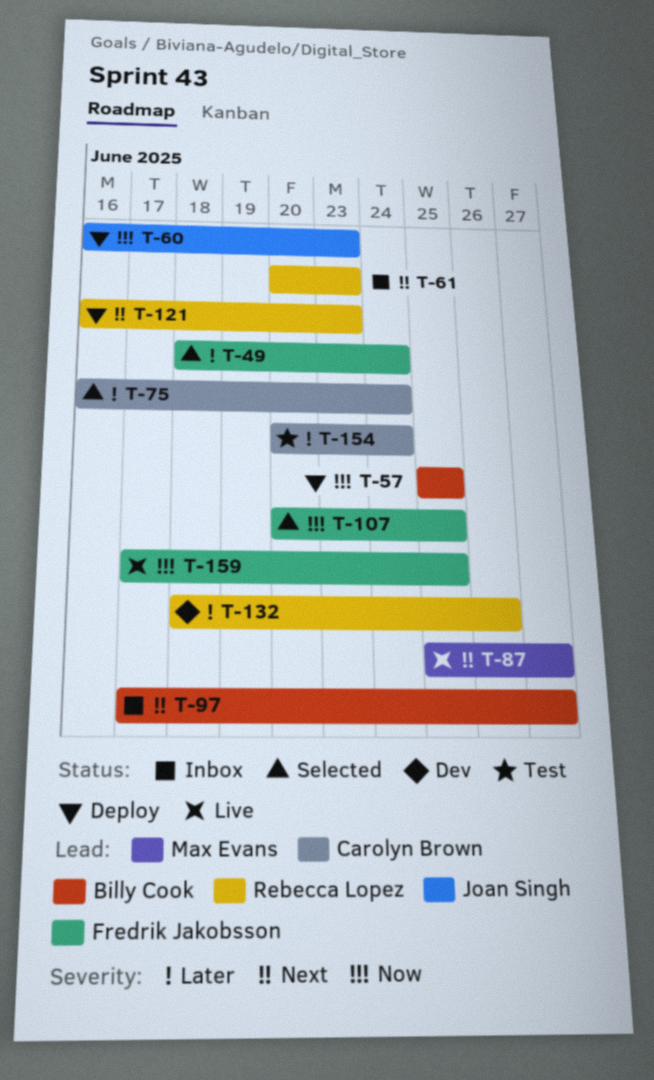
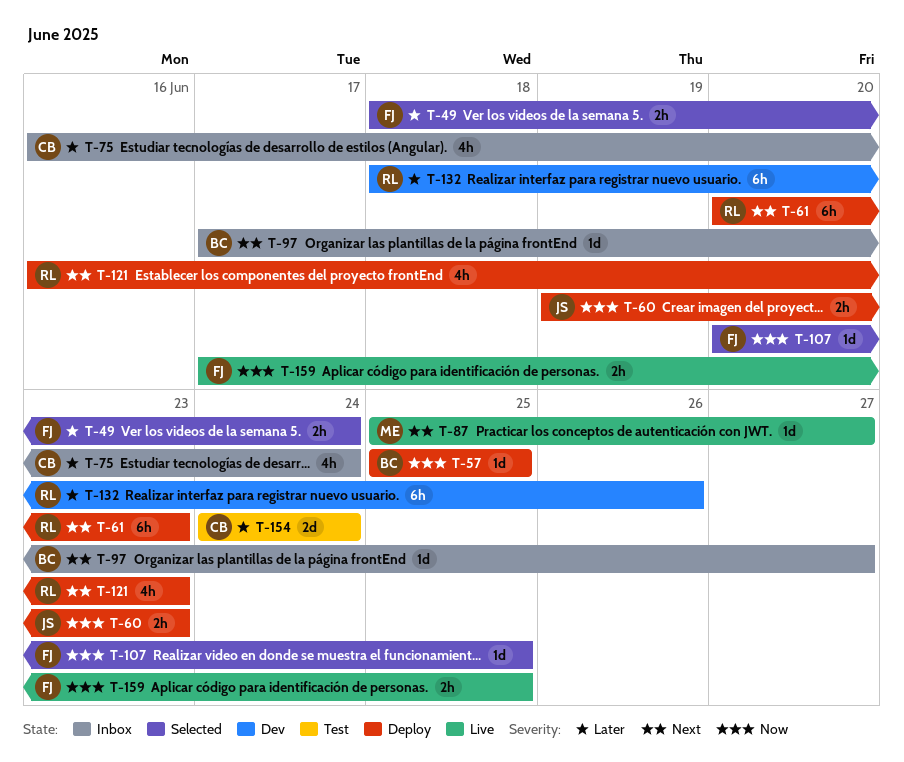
T-60, start: Jun 16 -> Jun 19
T-61, status: Inbox -> Deploy
T-75, status: Selected -> Inbox
T-154, start: Jun 20 -> Jun 24

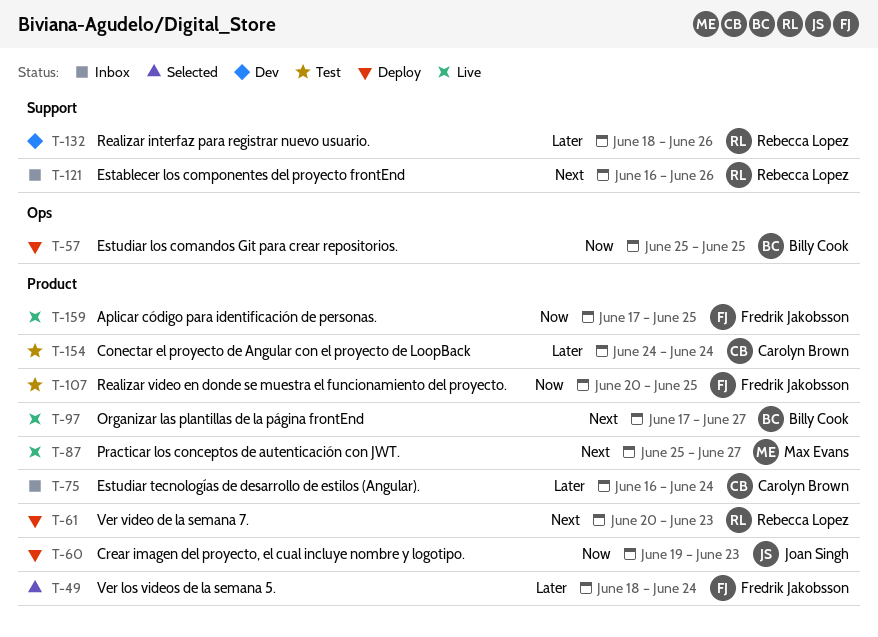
T-97, status: Inbox -> Live
T-107, status: Selected -> Test
T-121, status: Deploy -> Inbox
T-121, due: Jun 23 -> Jun 26

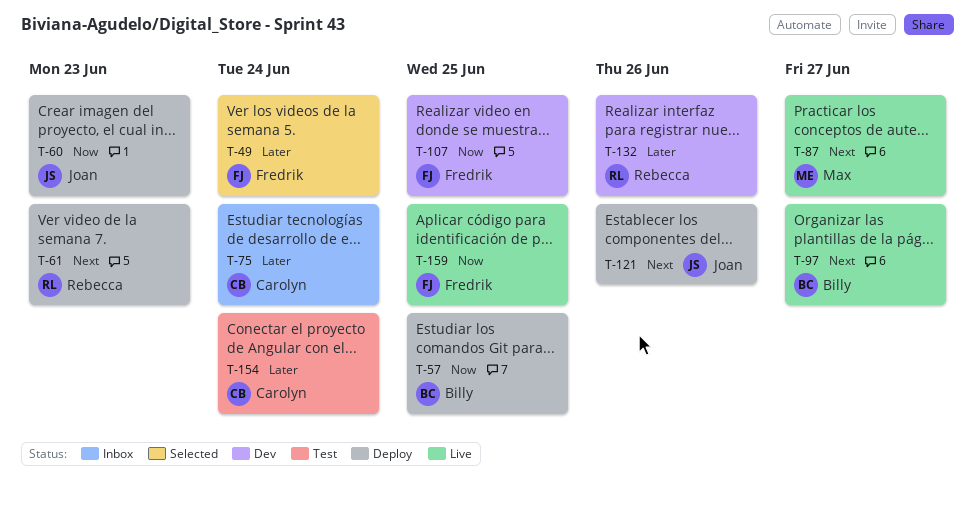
T-107, status: Test -> Dev
T-121, status: Inbox -> Deploy
T-121, owner: Rebecca Lopez -> Joan Singh

